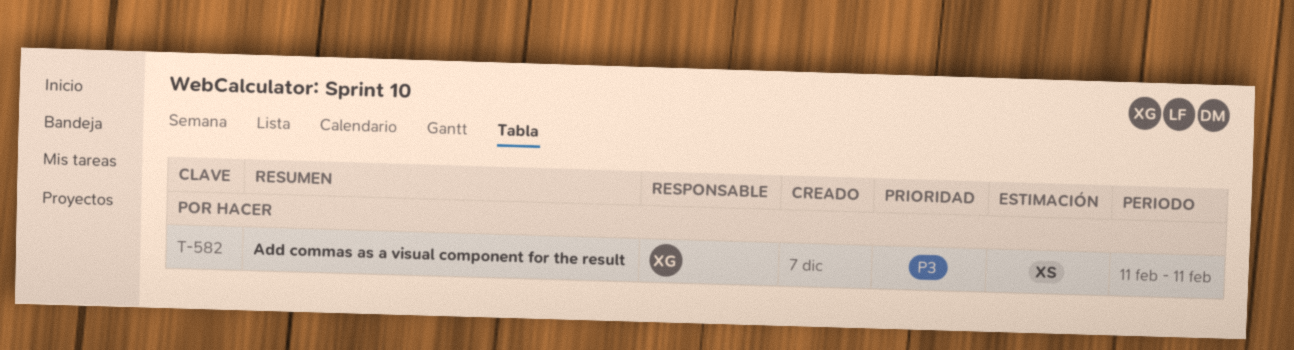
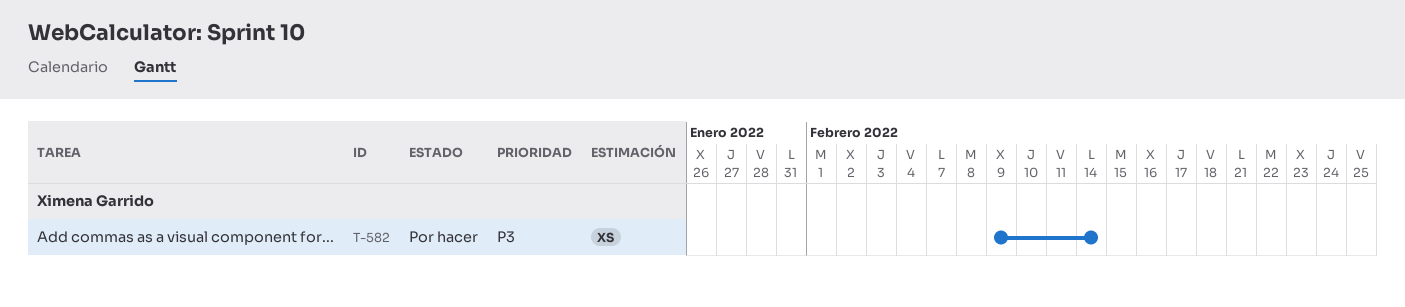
T-582, start: Feb 11 -> Feb 9
T-582, due: Feb 11 -> Feb 14

